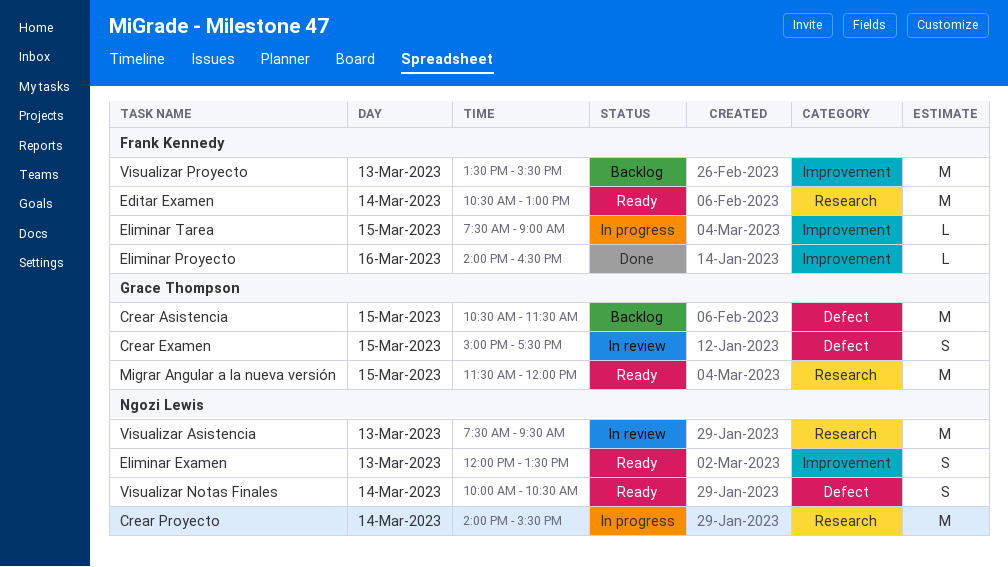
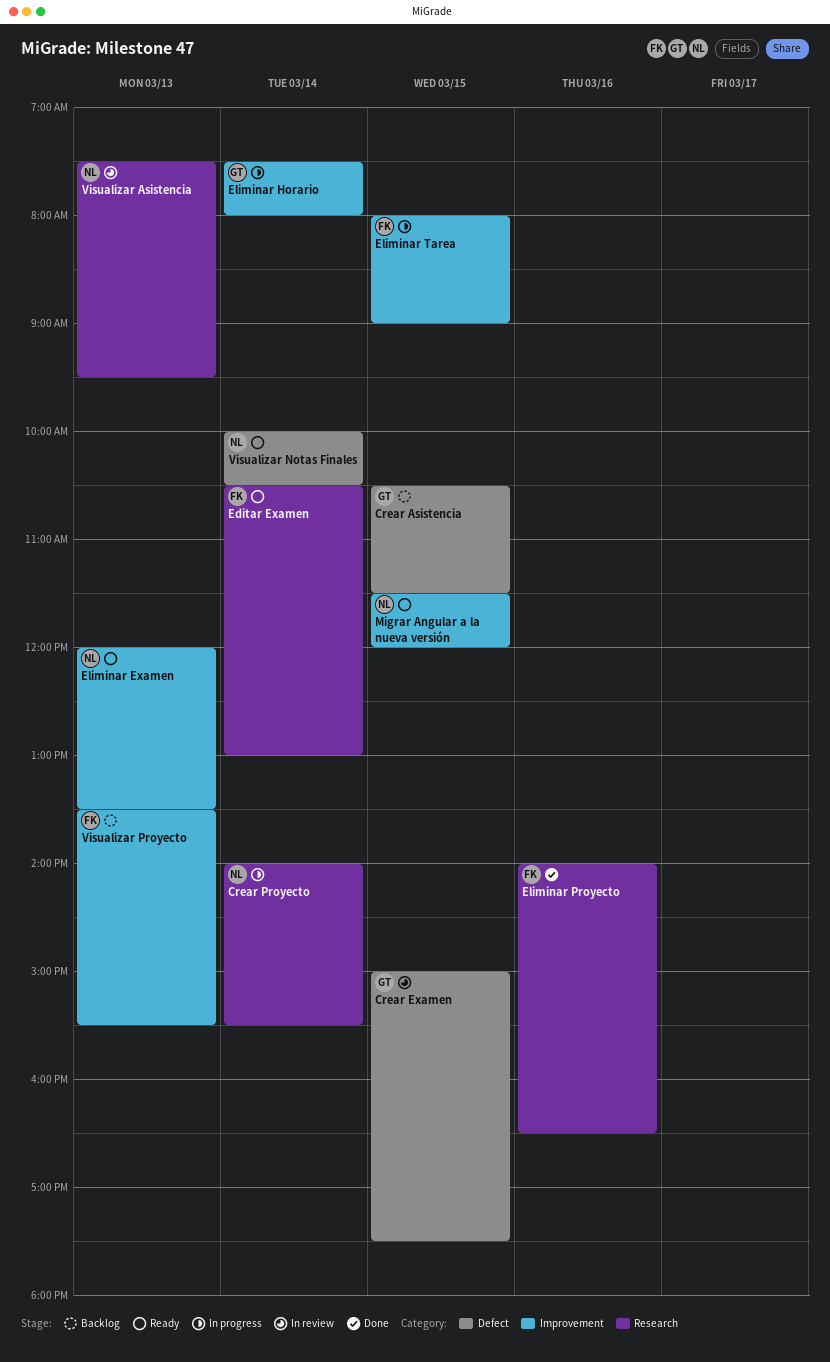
Eliminar Horario: none -> present
Eliminar Proyecto, label: Improvement -> Research
Eliminar Tarea, begins: 07:30 -> 08:00
Migrar Angular a la nueva versión, owner: Grace Thompson -> Ngozi Lewis
Migrar Angular a la nueva versión, label: Research -> Improvement

